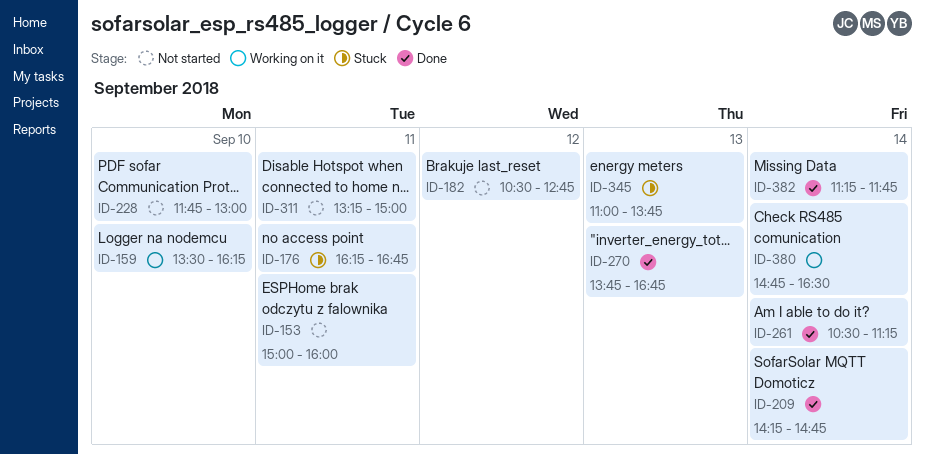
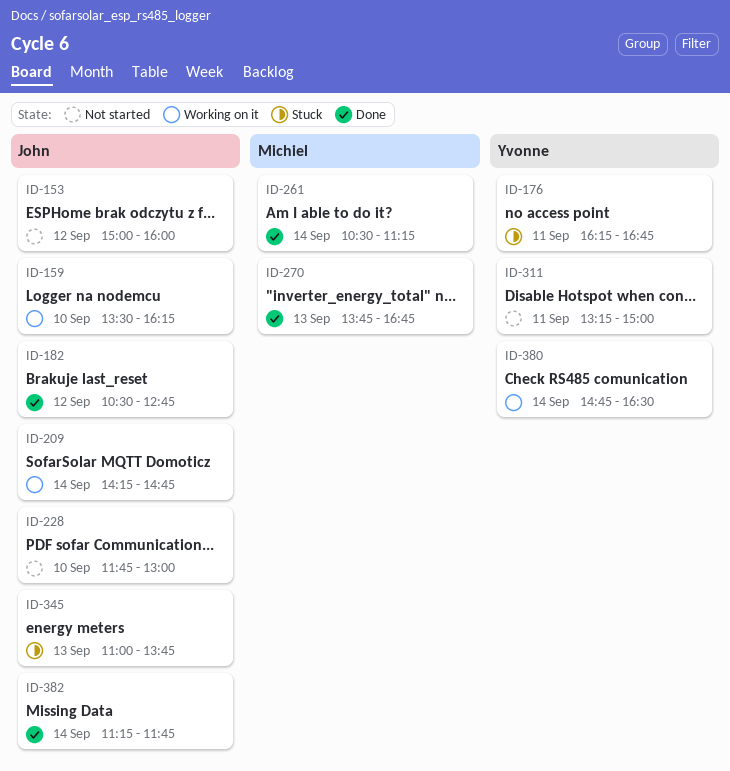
ID-153, day: Sep 11 -> Sep 12
ID-182, status: Not started -> Done
ID-209, status: Done -> Working on it

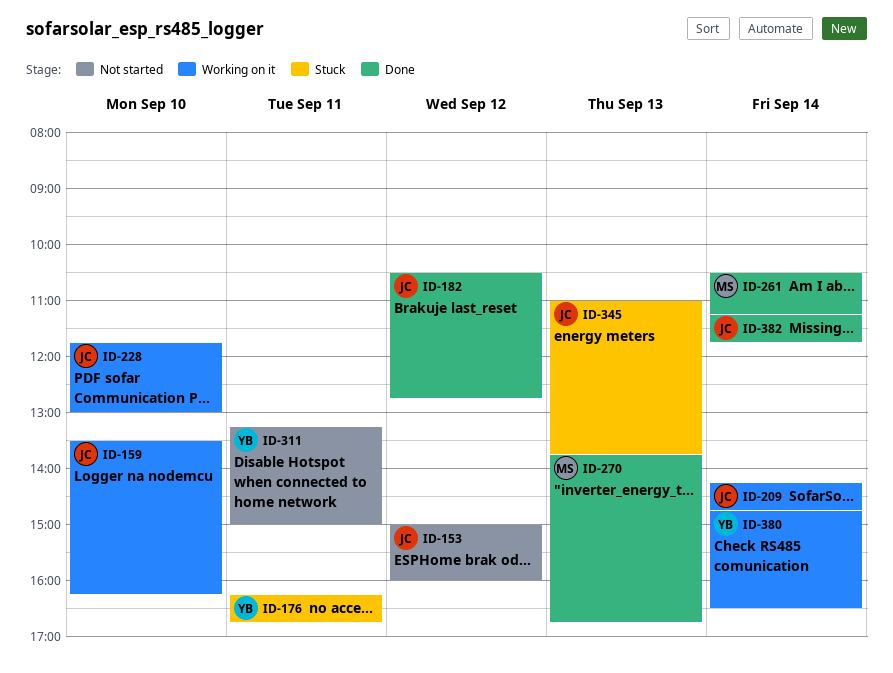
ID-228, status: Not started -> Working on it

